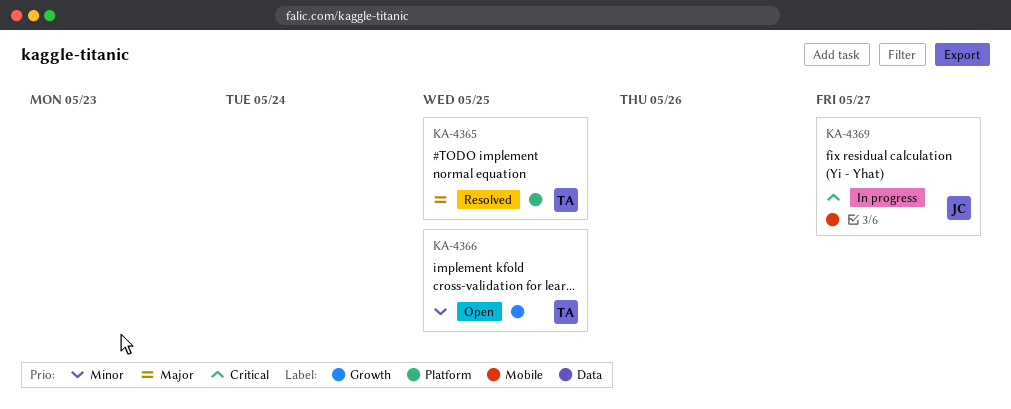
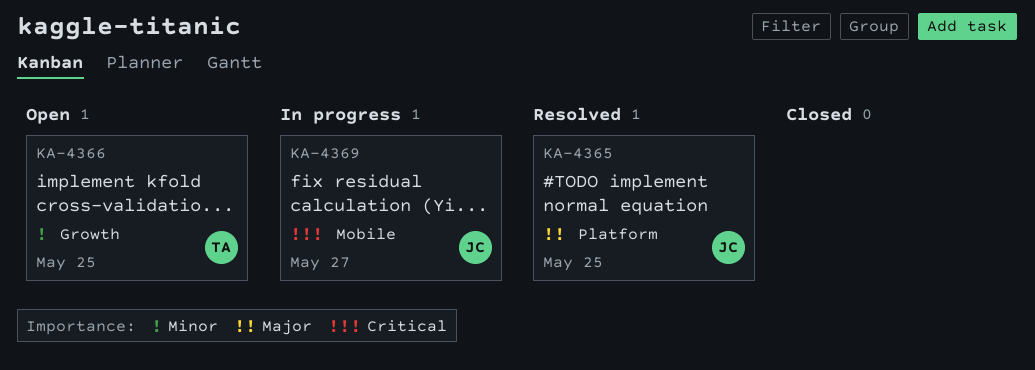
KA-4365, owner: TA -> JC

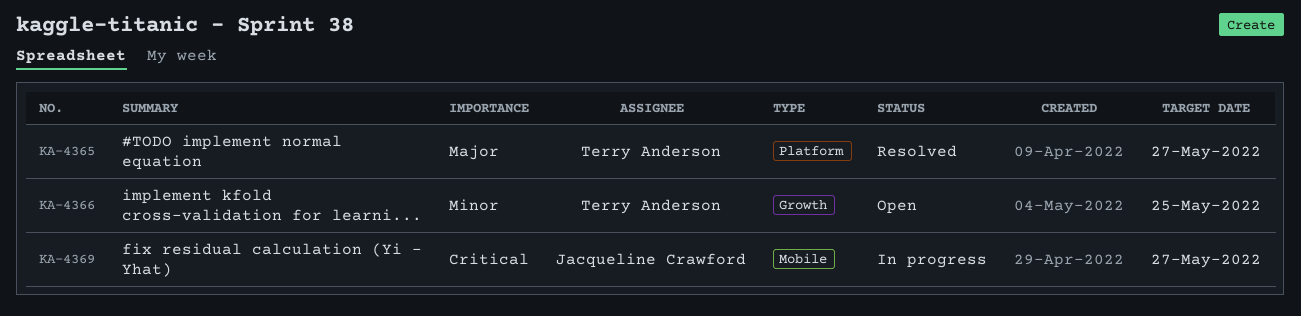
KA-4365, owner: Jacqueline Crawford -> Terry Anderson
KA-4365, due: May 25 -> May 27

